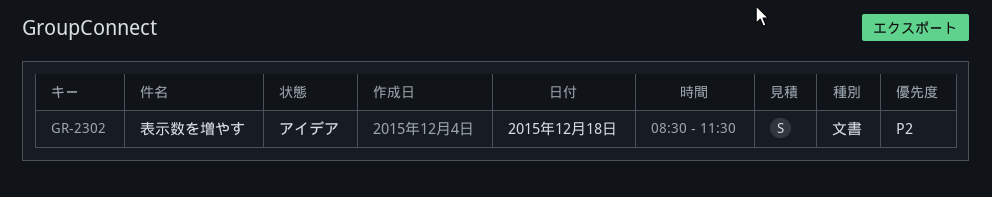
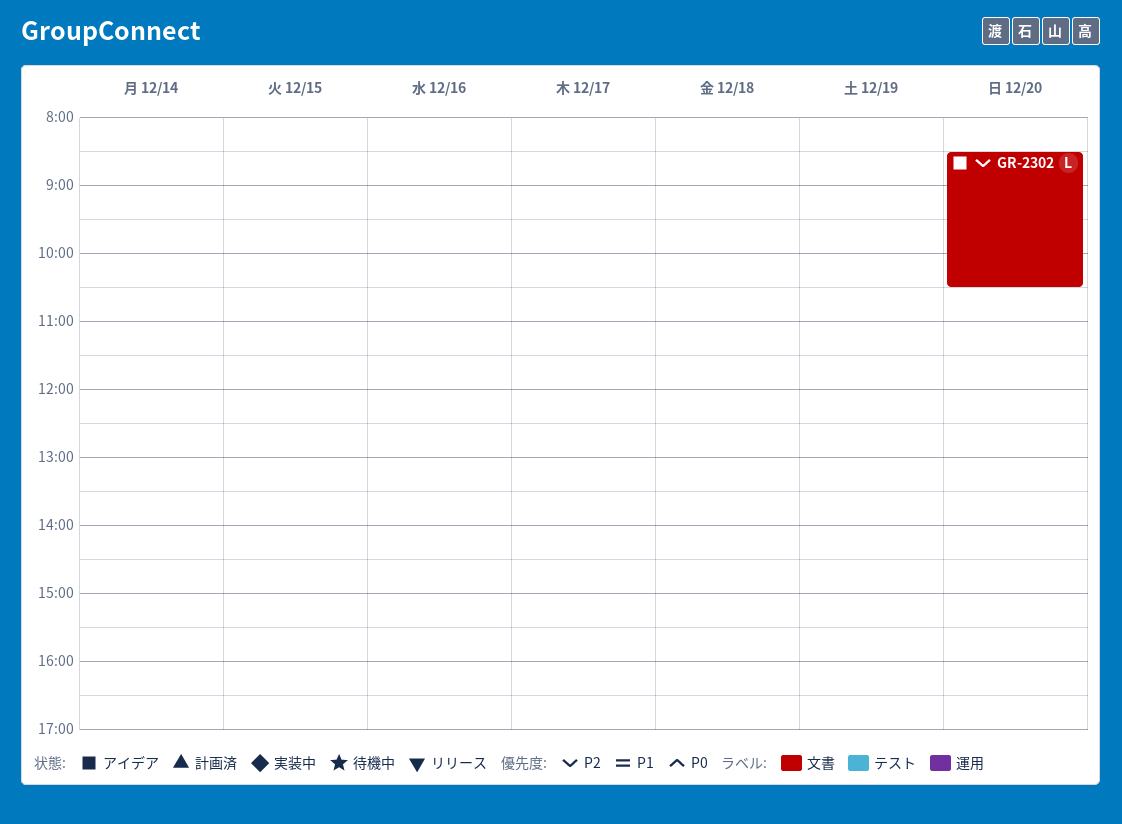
GR-2302, estimate: S -> L
GR-2302, day: Dec 18 -> Dec 20
GR-2302, ends: 11:30 -> 10:30

